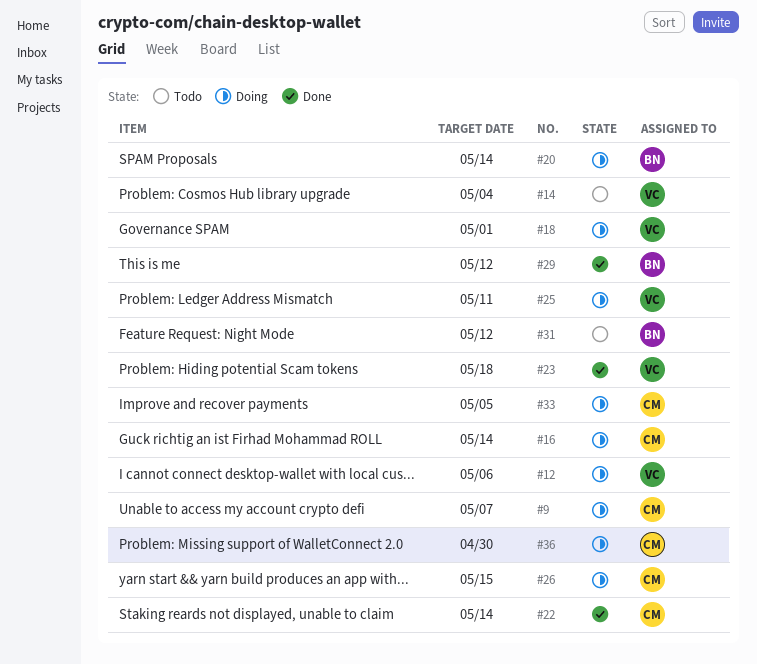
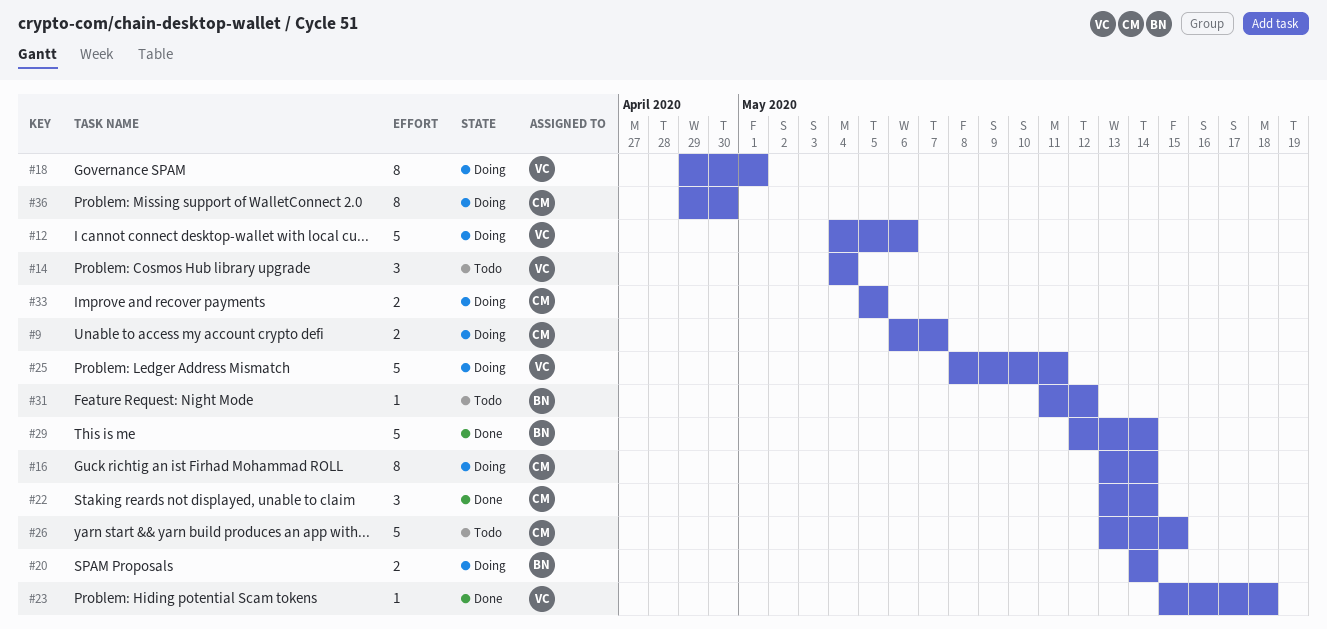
#26, status: Doing -> Todo
#29, due: May 12 -> May 14

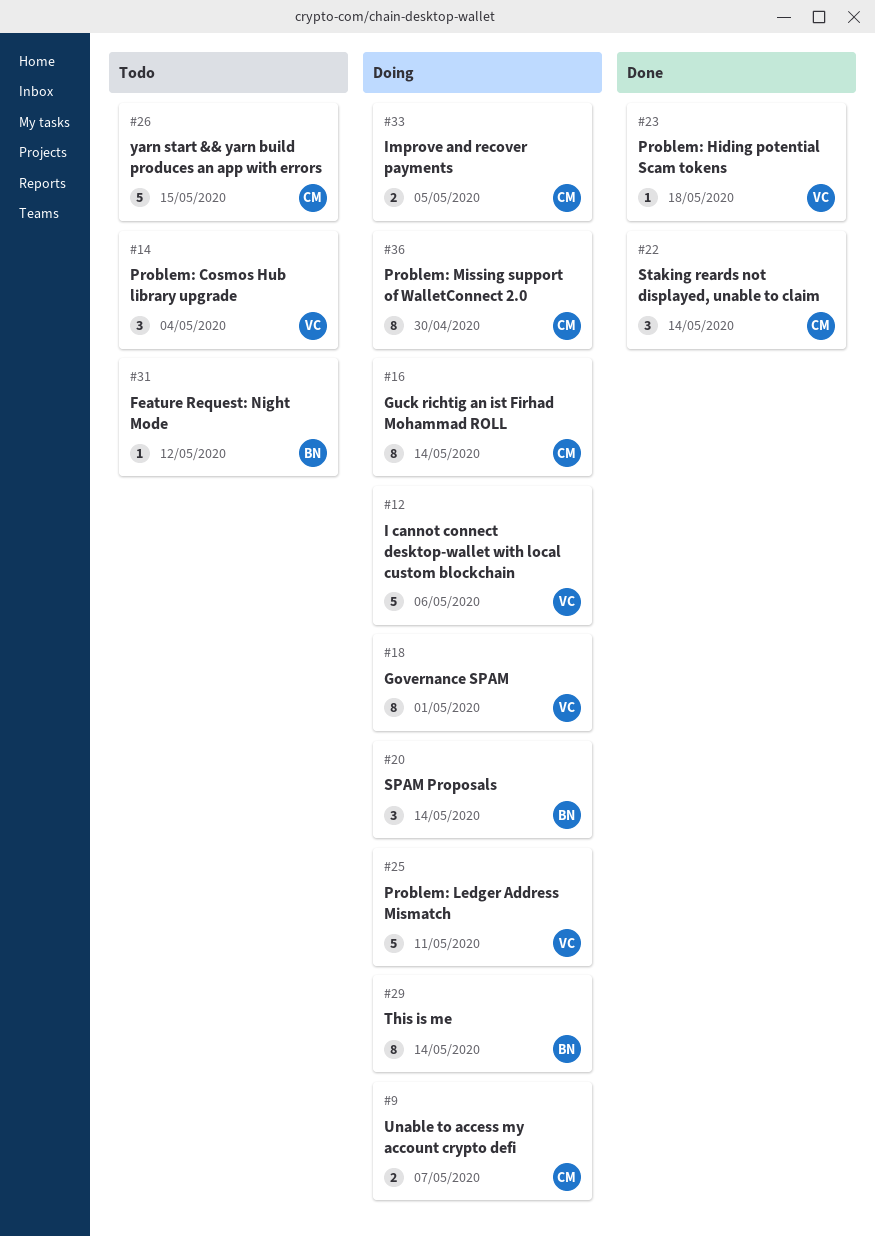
#20, estimate: 2 -> 3
#29, status: Done -> Doing
#29, estimate: 5 -> 8

